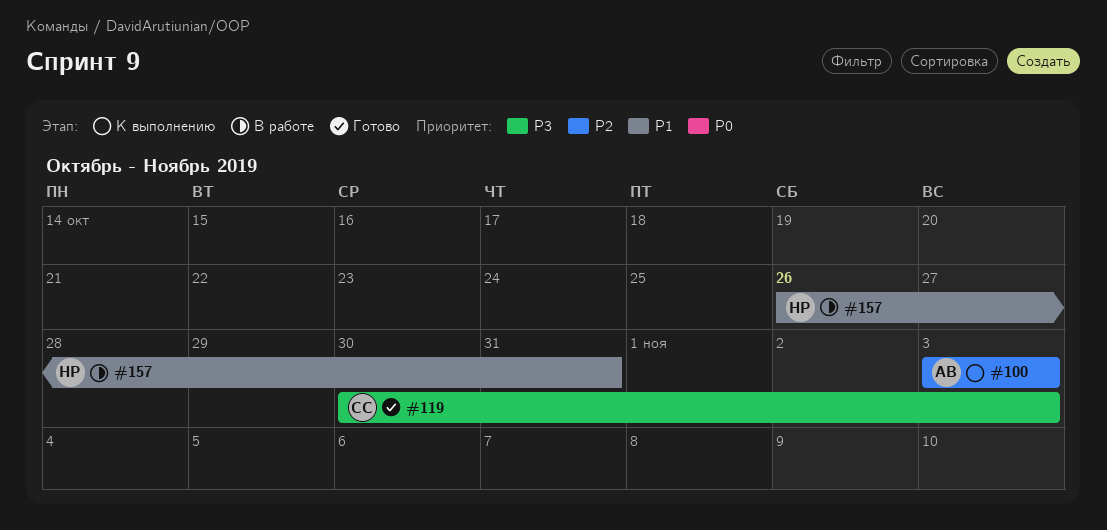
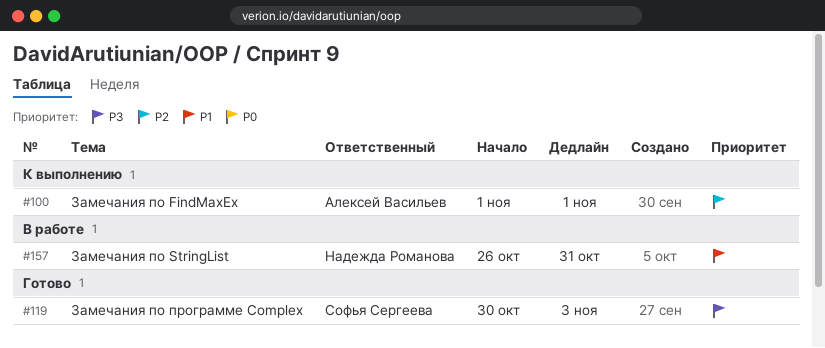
#100, start: Nov 3 -> Nov 1
#100, due: Nov 3 -> Nov 1

